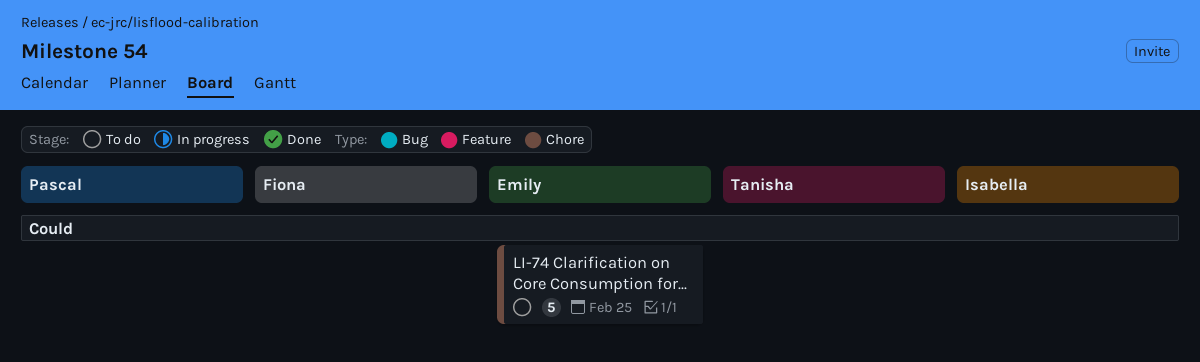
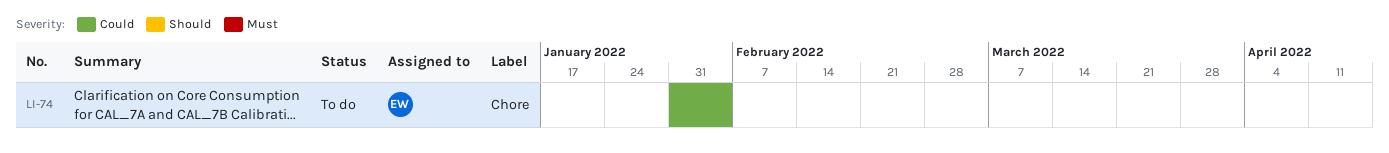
LI-74, due: Feb 25 -> Feb 4

